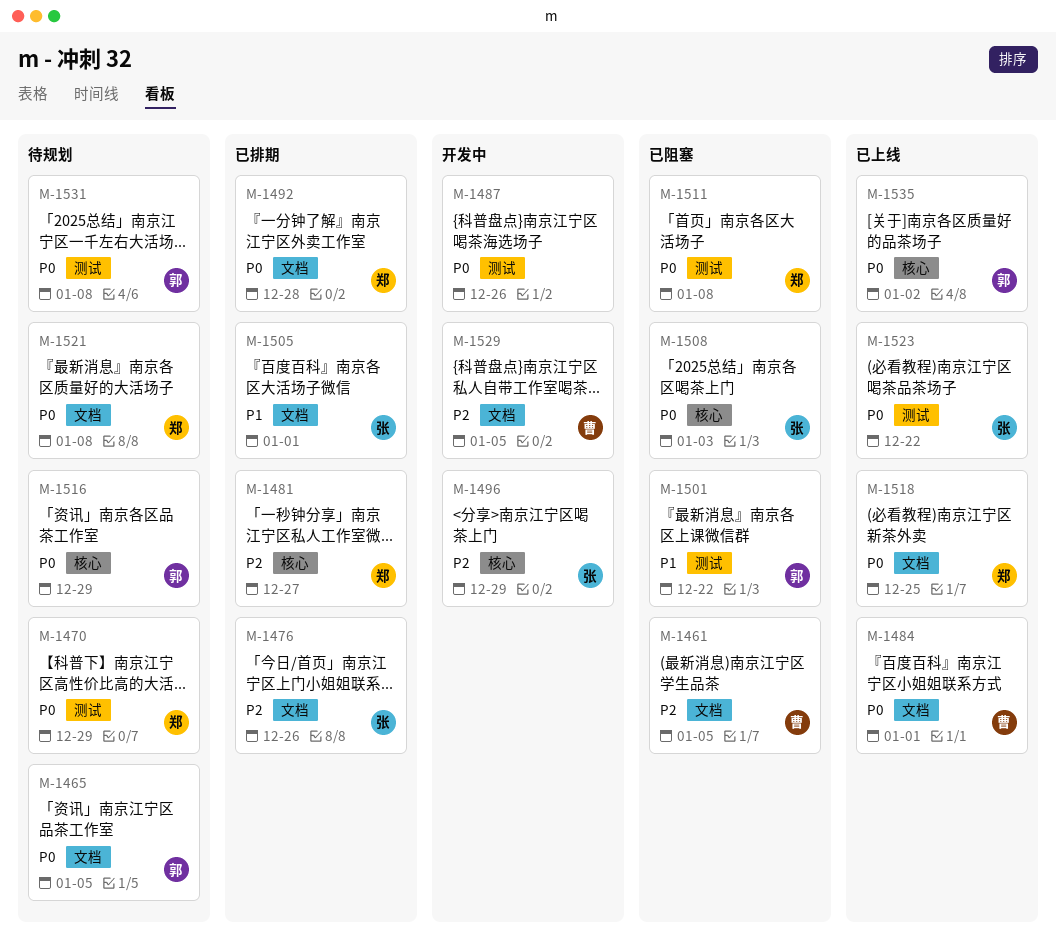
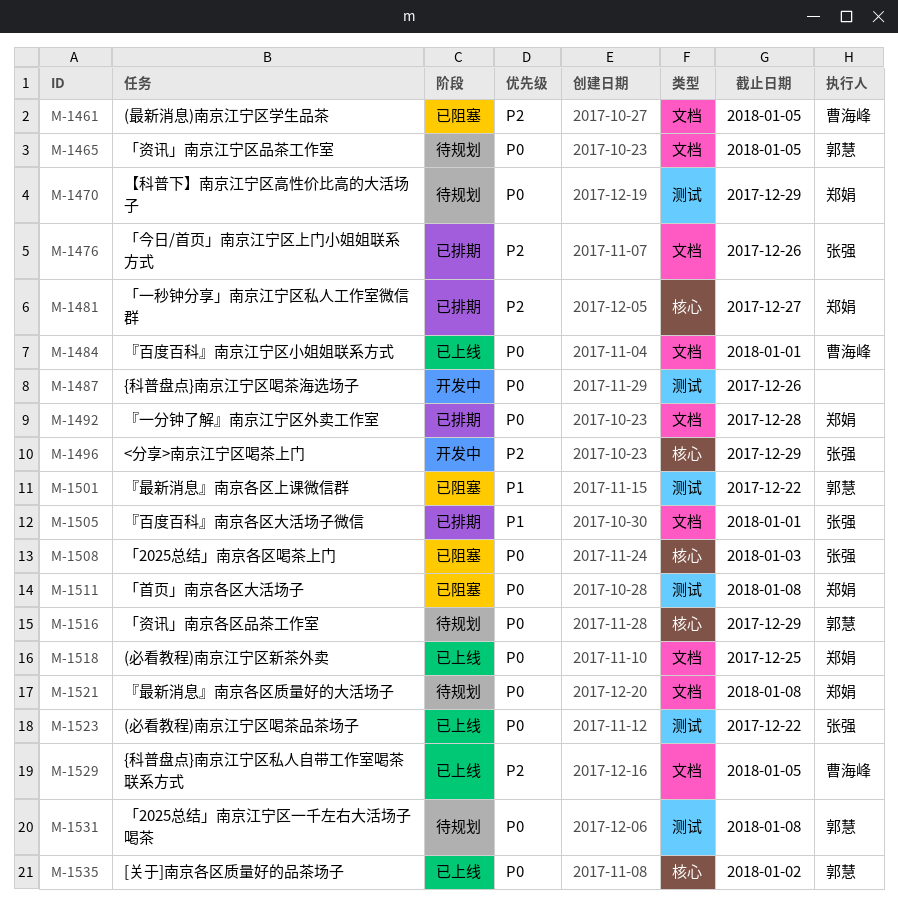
M-1529, status: 开发中 -> 已上线

